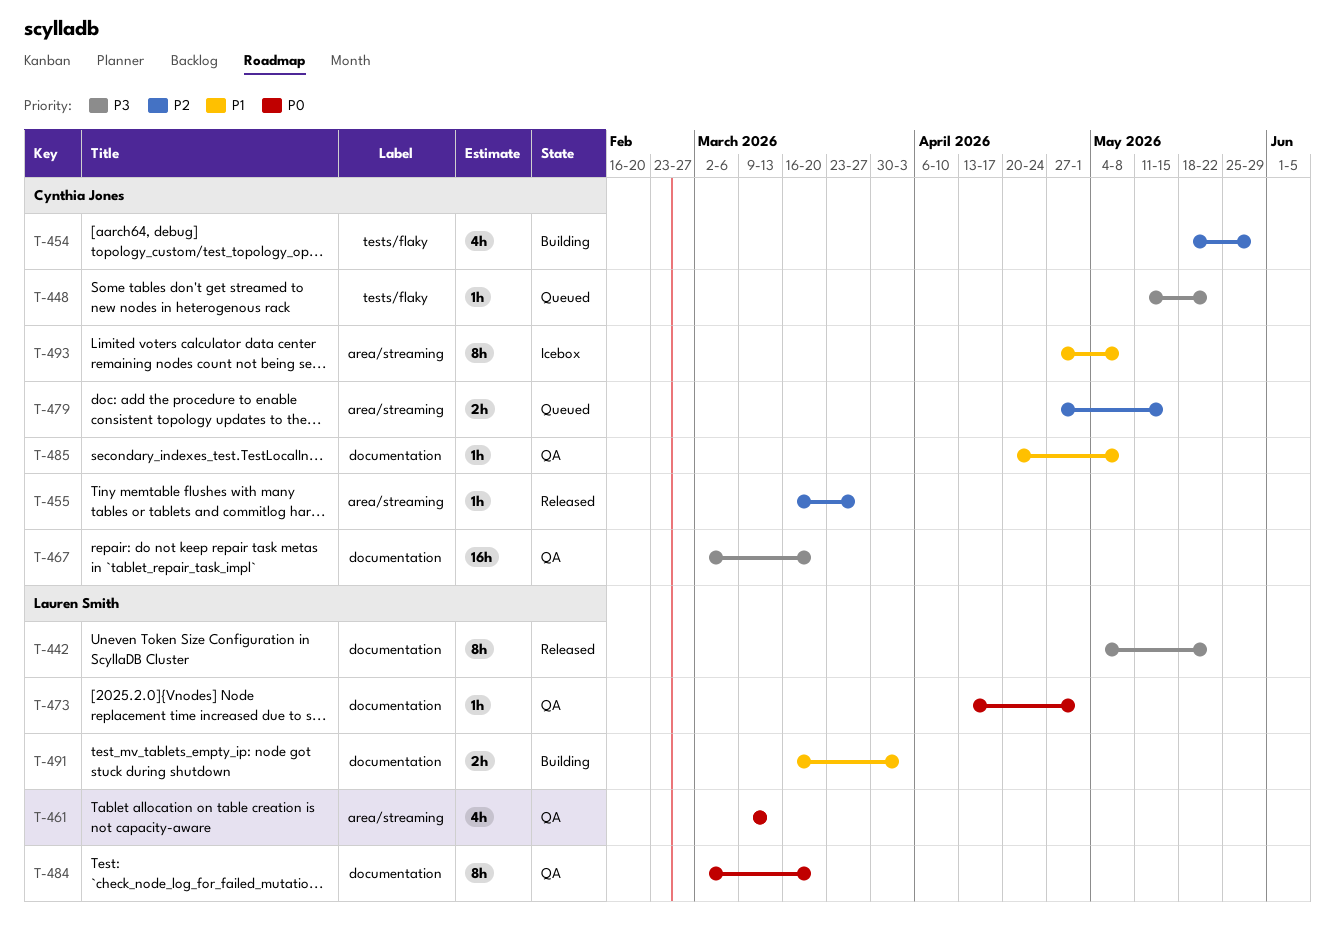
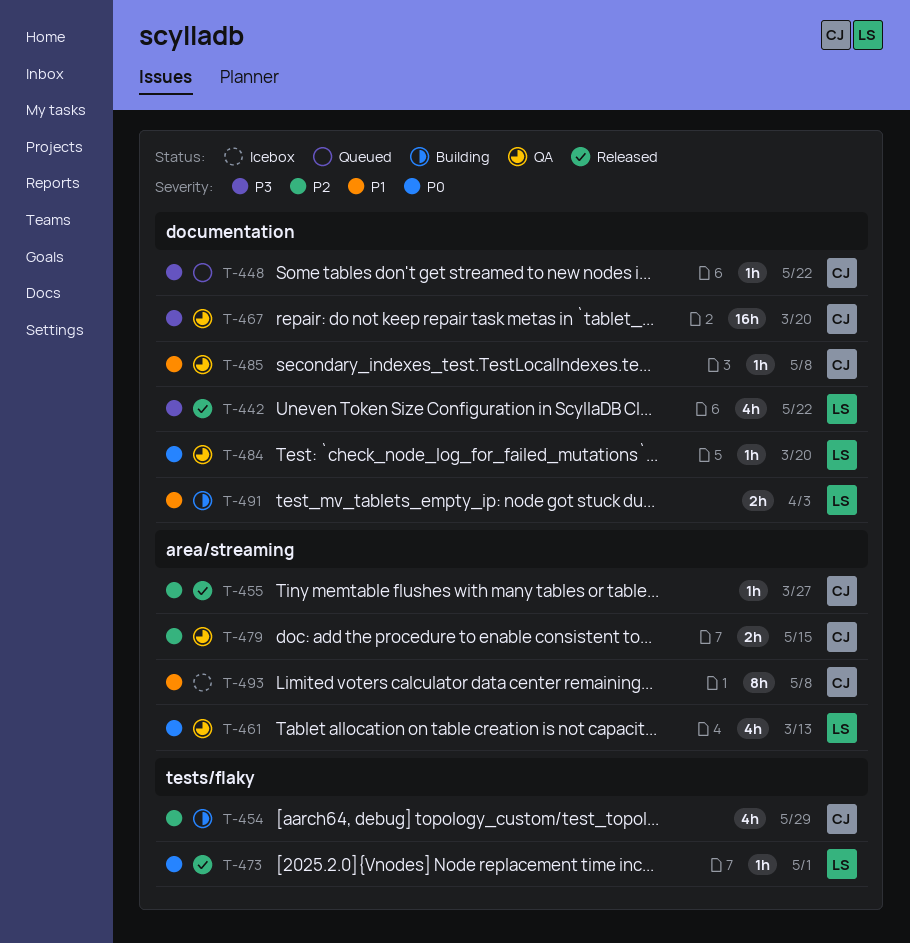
T-442, estimate: 8h -> 4h
T-448, label: tests/flaky -> documentation
T-473, status: QA -> Released
T-473, label: documentation -> tests/flaky
T-479, status: Queued -> QA
T-484, estimate: 8h -> 1h

